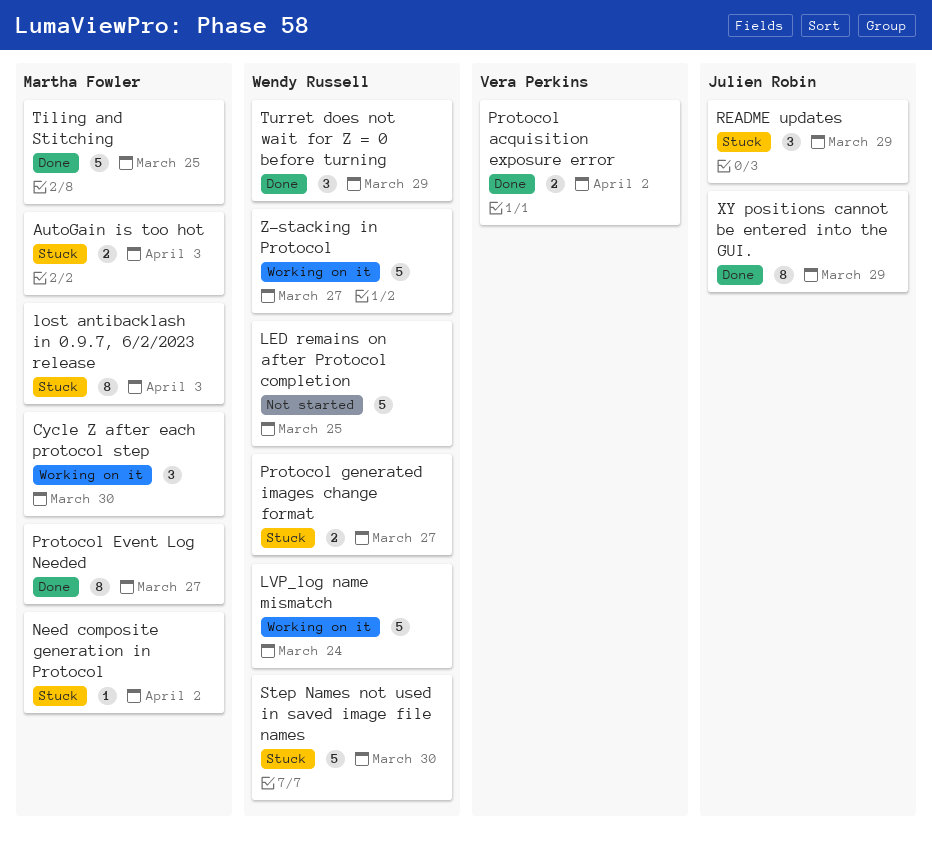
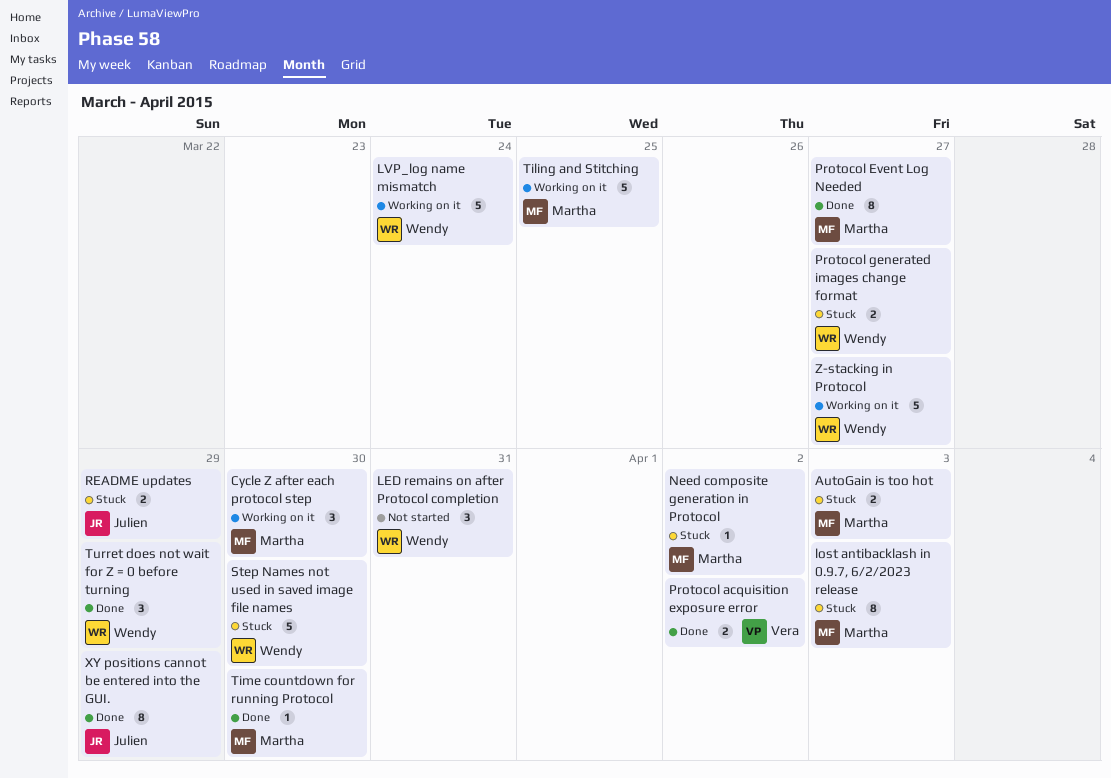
LED remains on after Protocol completion, estimate: 5 -> 3
LED remains on after Protocol completion, due: Mar 25 -> Mar 31
README updates, estimate: 3 -> 2
Tiling and Stitching, status: Done -> Working on it
Time countdown for running Protocol: none -> present

